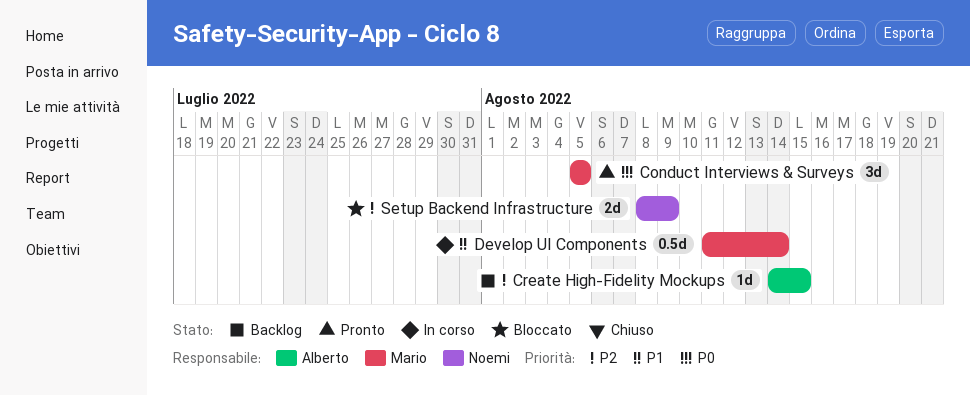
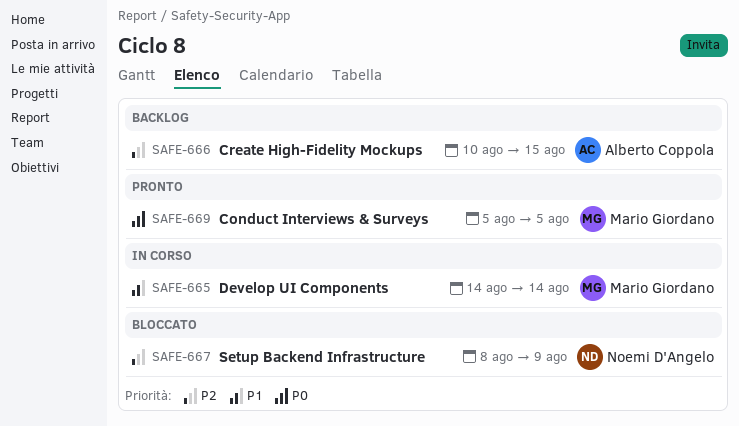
Create High-Fidelity Mockups, start: Aug 14 -> Aug 10
Develop UI Components, start: Aug 11 -> Aug 14

